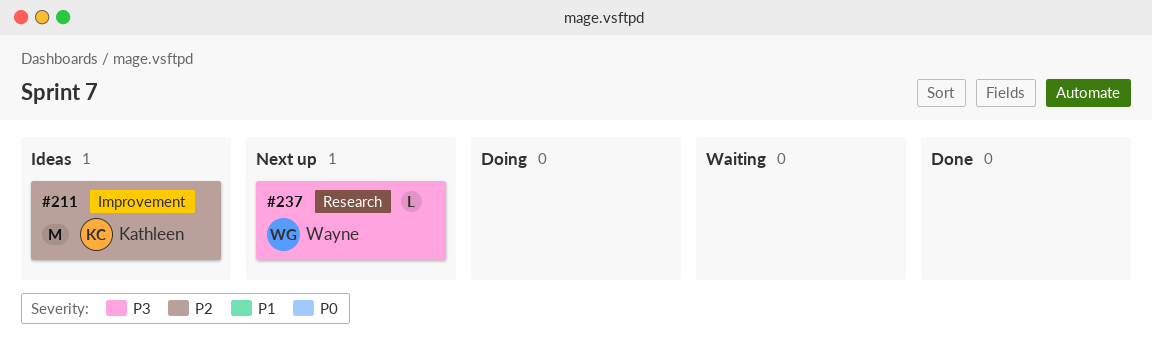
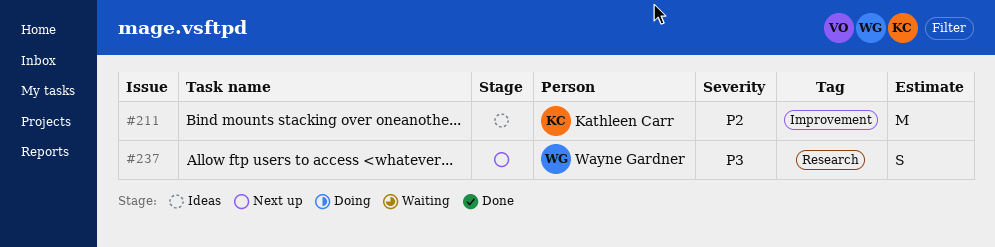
#237, estimate: L -> S

